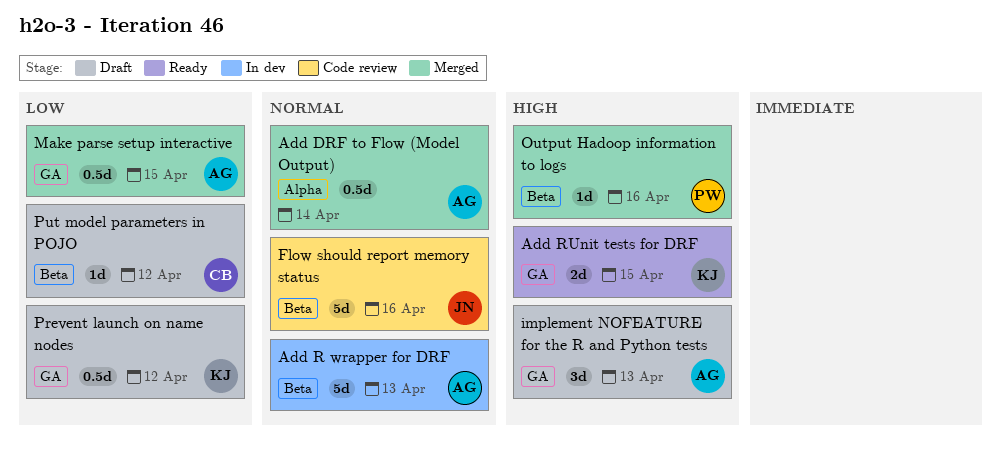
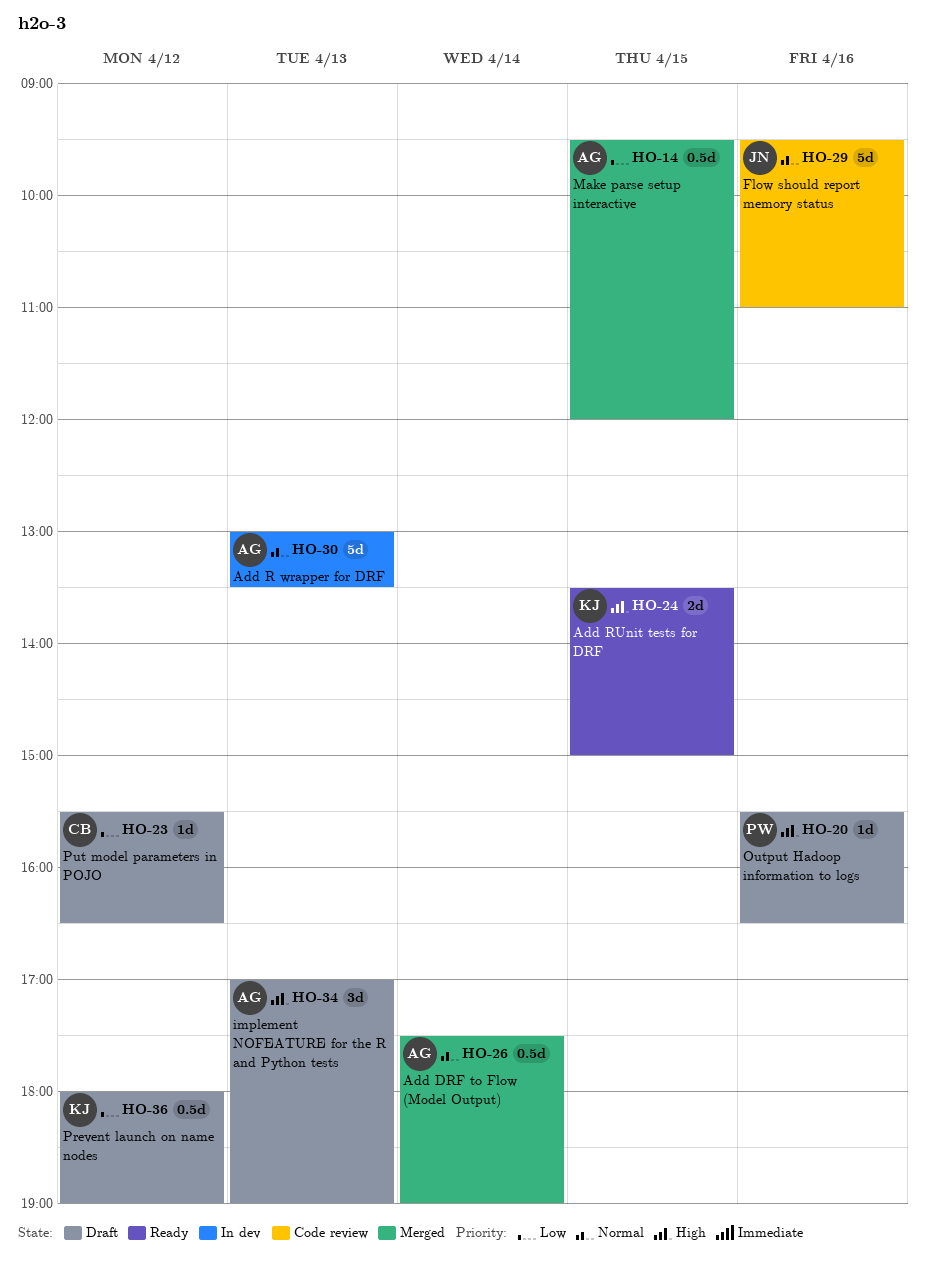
Output Hadoop information to logs, status: Merged -> Draft

